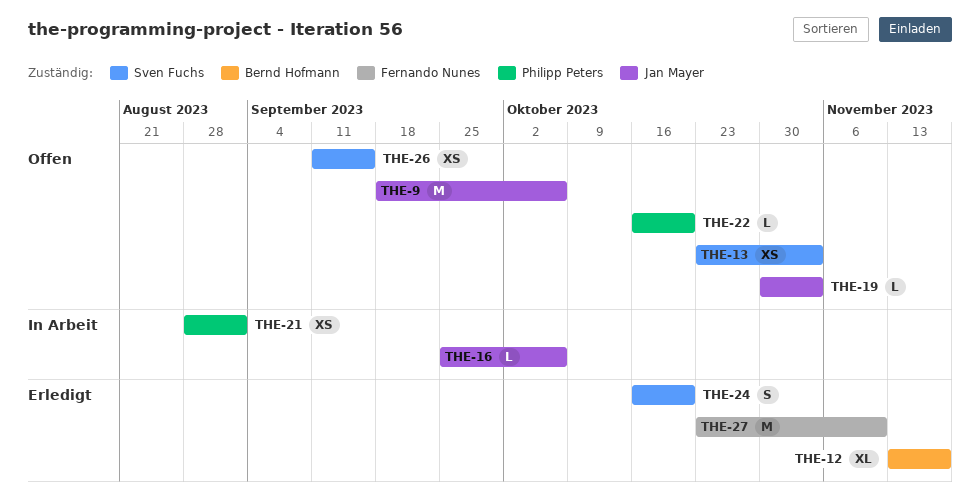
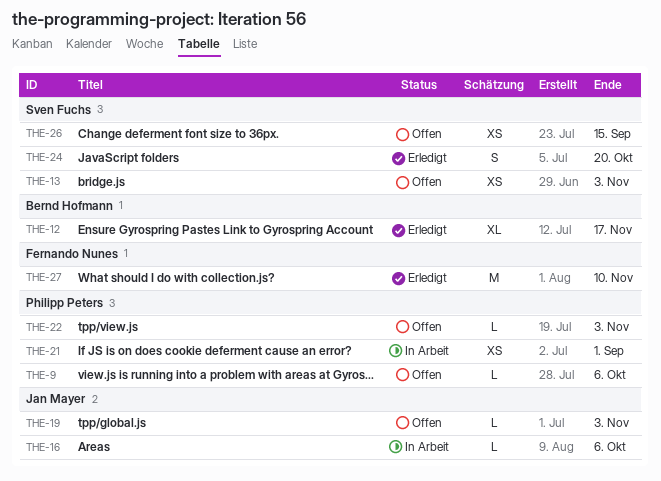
THE-9, owner: Jan Mayer -> Philipp Peters
THE-9, estimate: M -> L
THE-22, due: Oct 20 -> Nov 3

